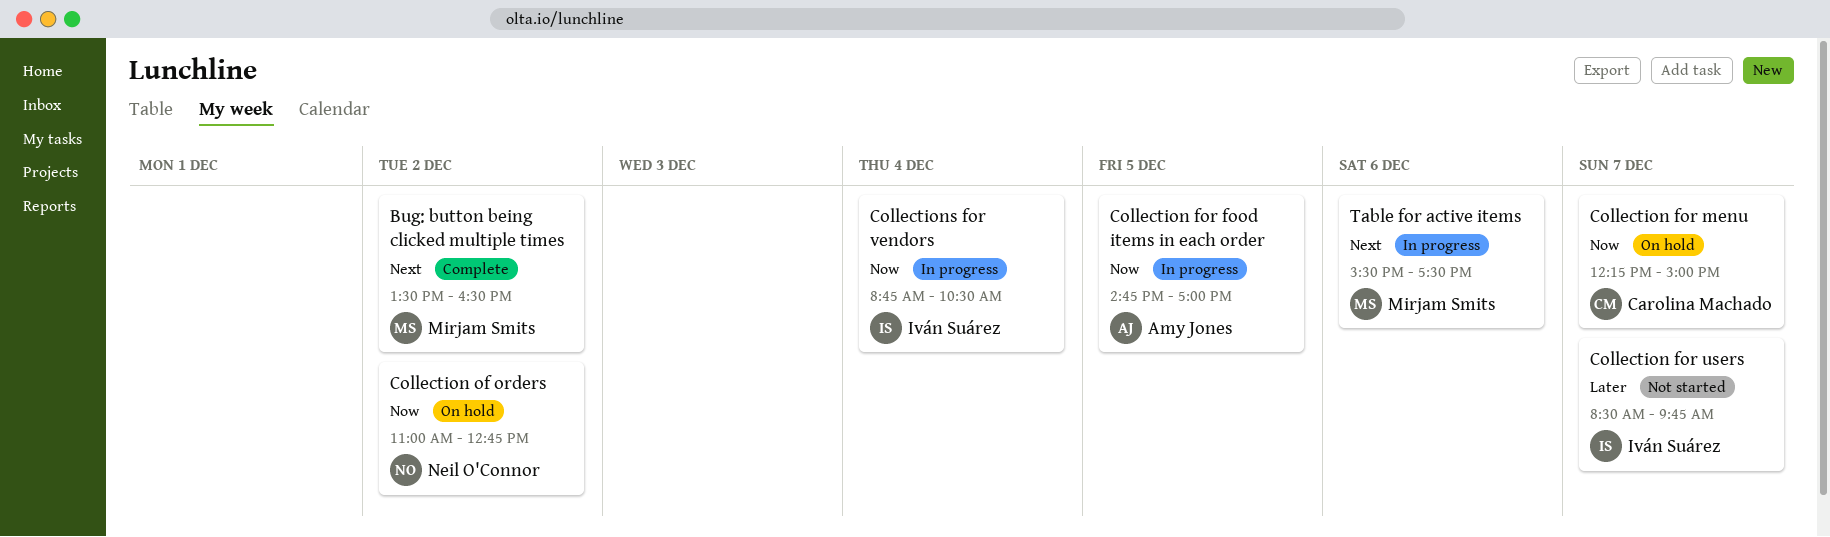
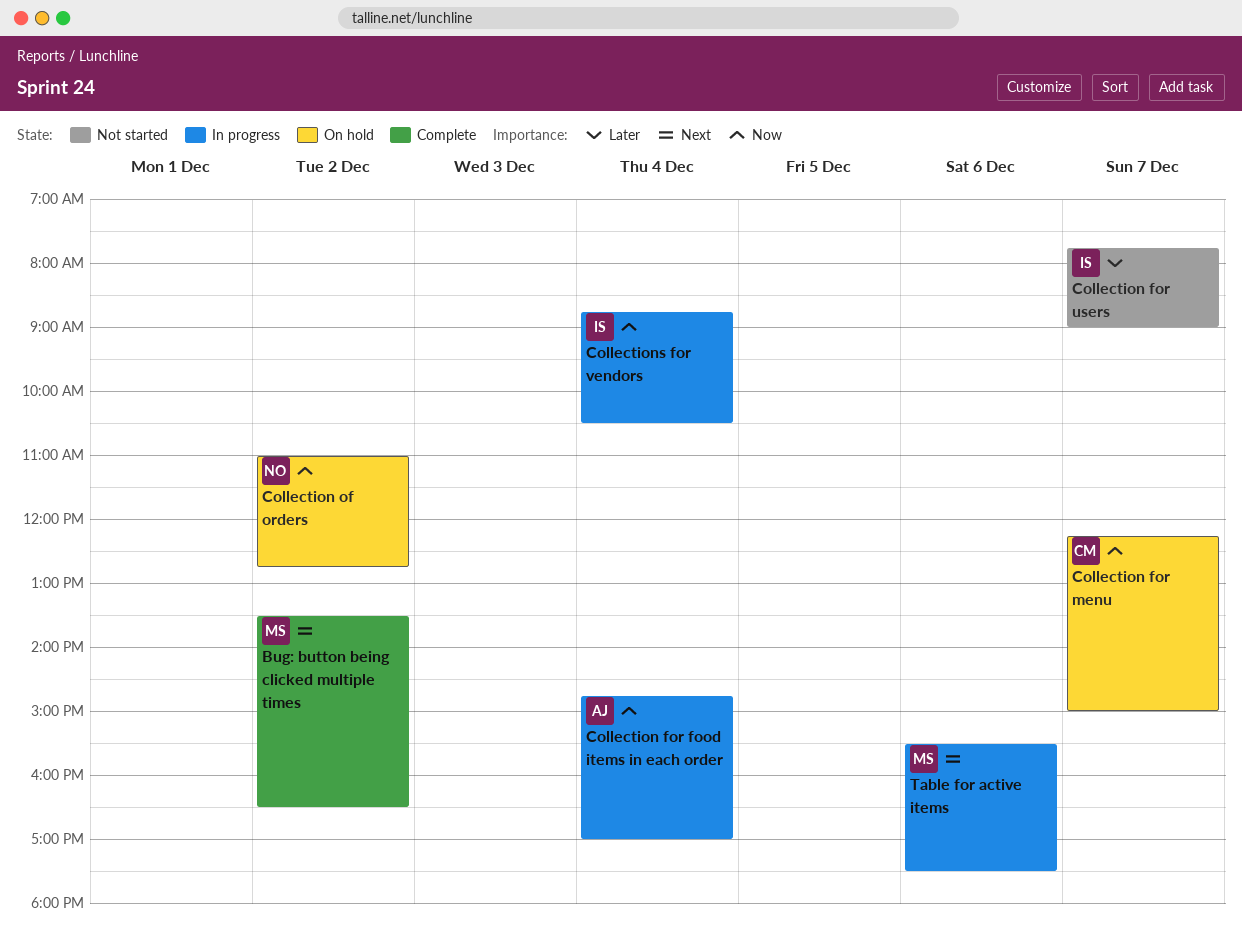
Collection for food items in each order, day: Dec 5 -> Dec 4
Collection for users, begins: 08:30 -> 07:45
Collection for users, ends: 09:45 -> 09:00

